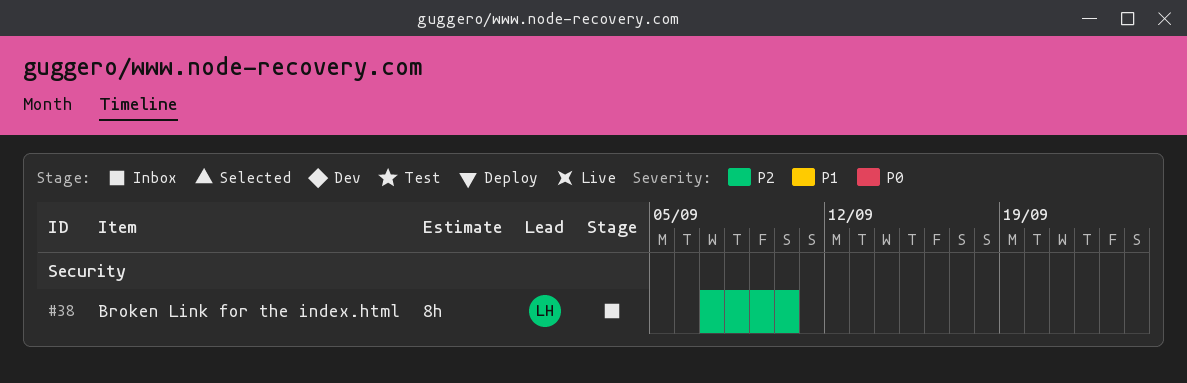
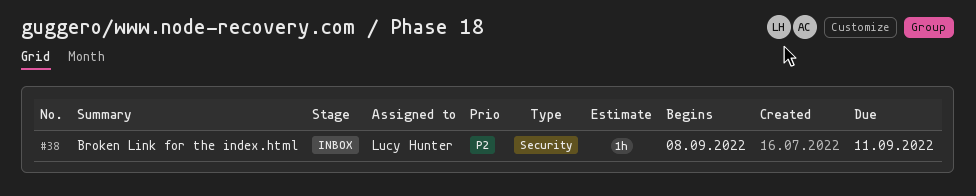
#38, estimate: 8h -> 1h
#38, start: Sep 7 -> Sep 8
#38, due: Sep 10 -> Sep 11

